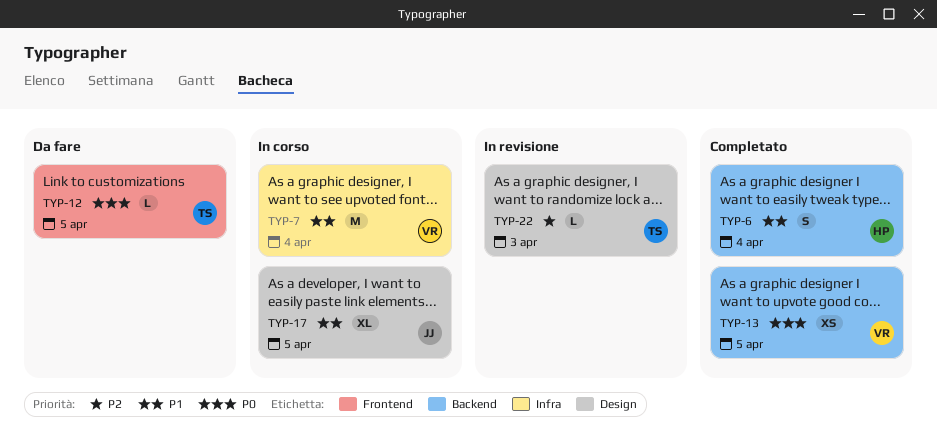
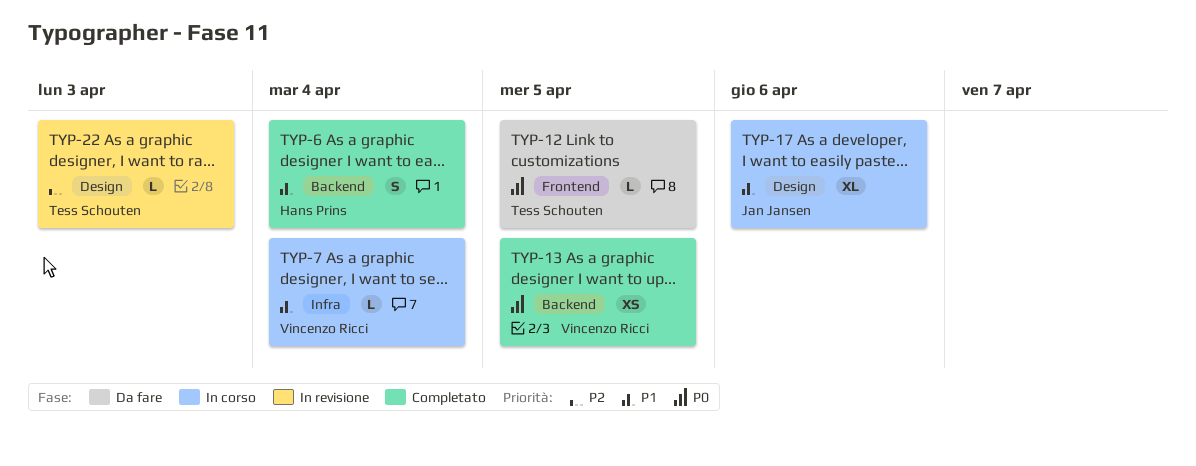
TYP-7, estimate: M -> L
TYP-17, due: Apr 5 -> Apr 6

